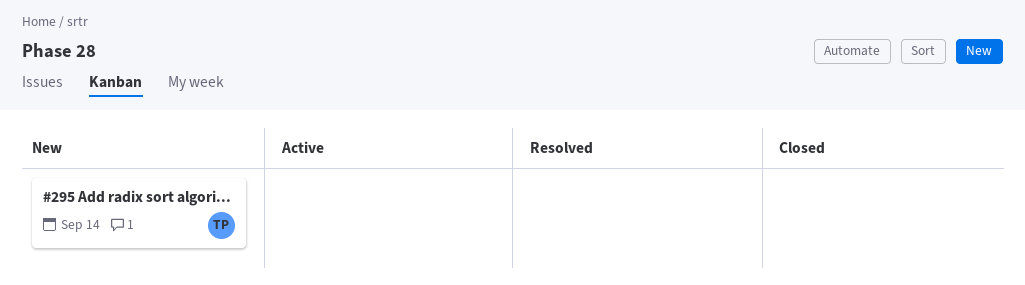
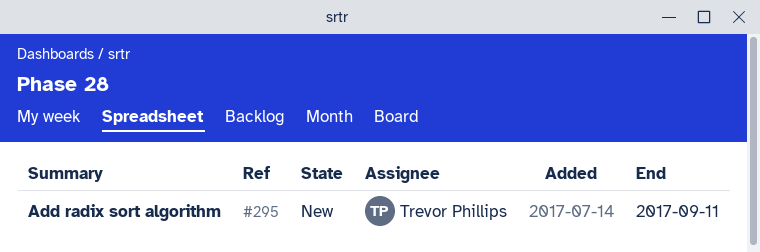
#295, due: Sep 14 -> Sep 11

